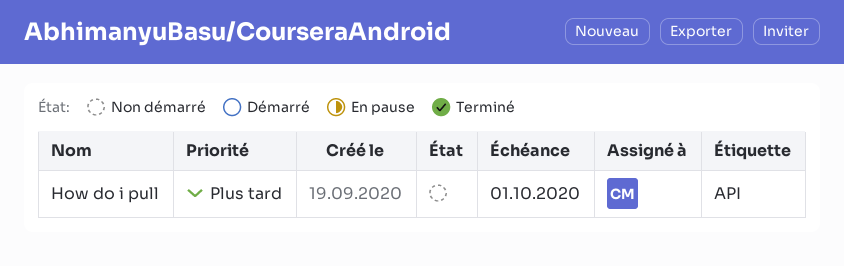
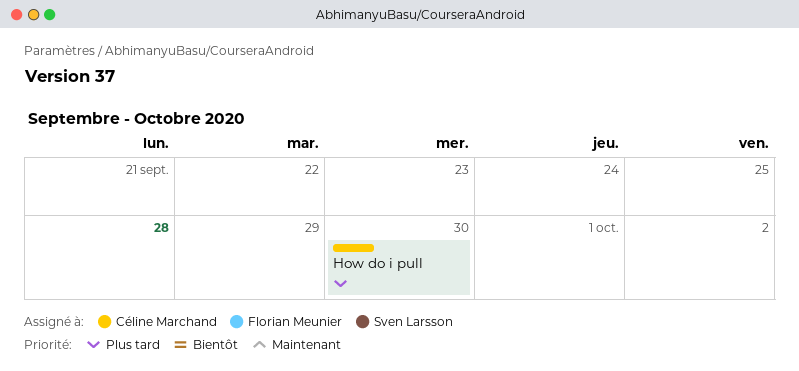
How do i pull, due: Oct 1 -> Sep 30

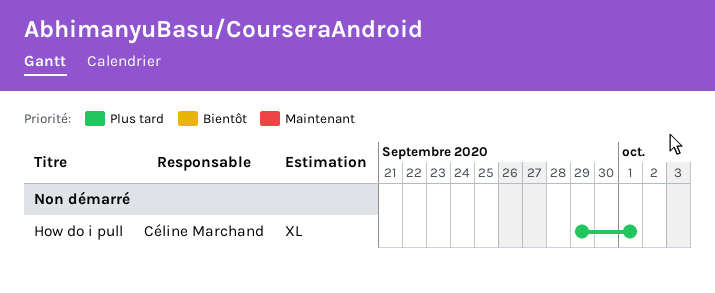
How do i pull, due: Sep 30 -> Oct 1

